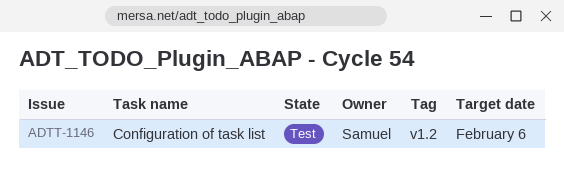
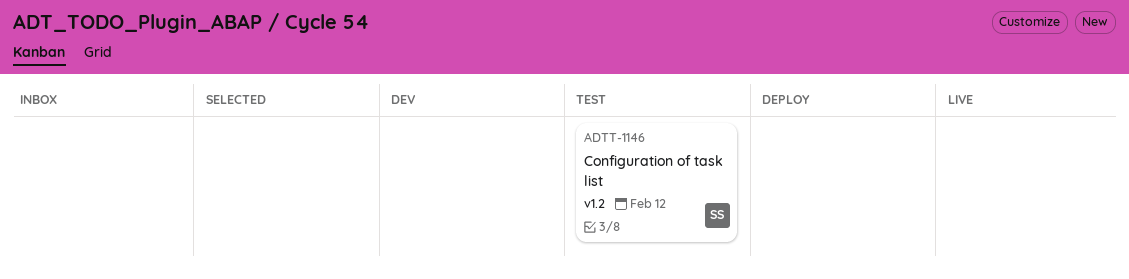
ADTT-1146, due: Feb 6 -> Feb 12

